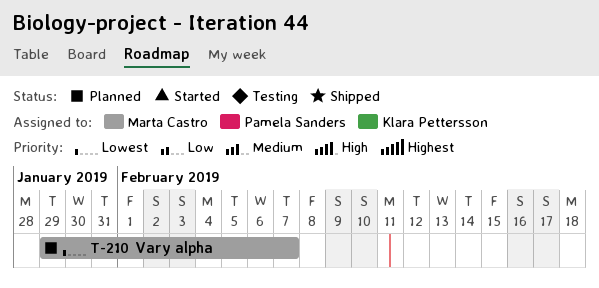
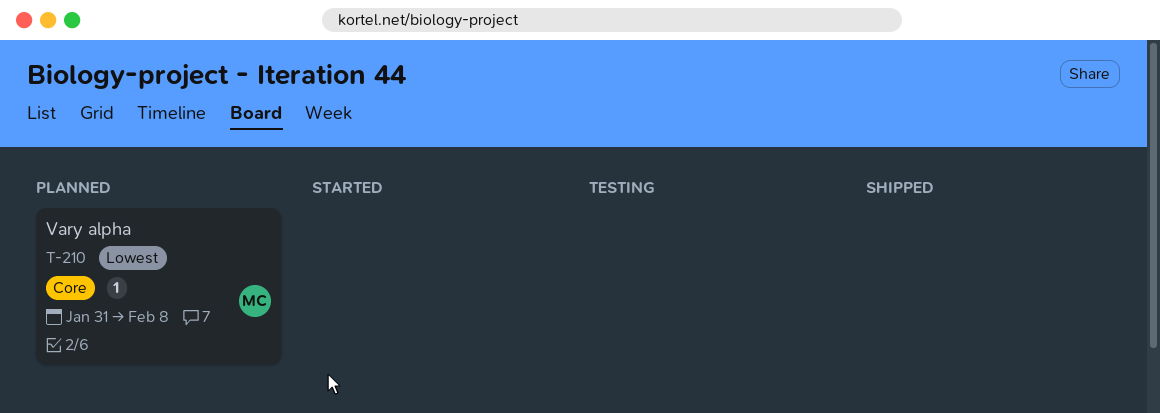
T-210, start: Jan 29 -> Jan 31
T-210, due: Feb 7 -> Feb 8

